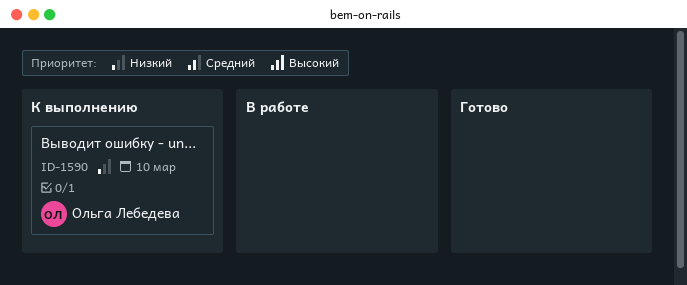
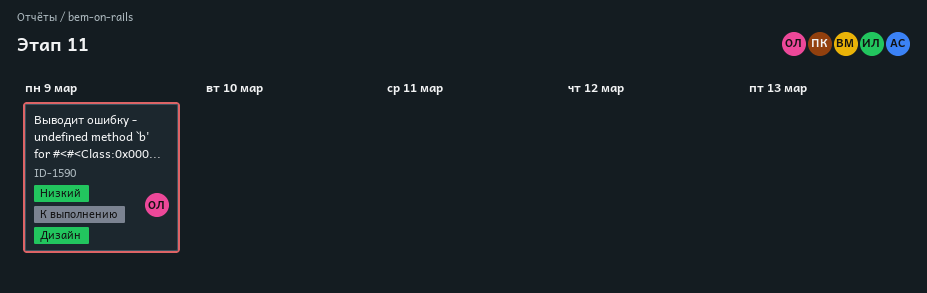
ID-1590, due: Mar 10 -> Mar 9

